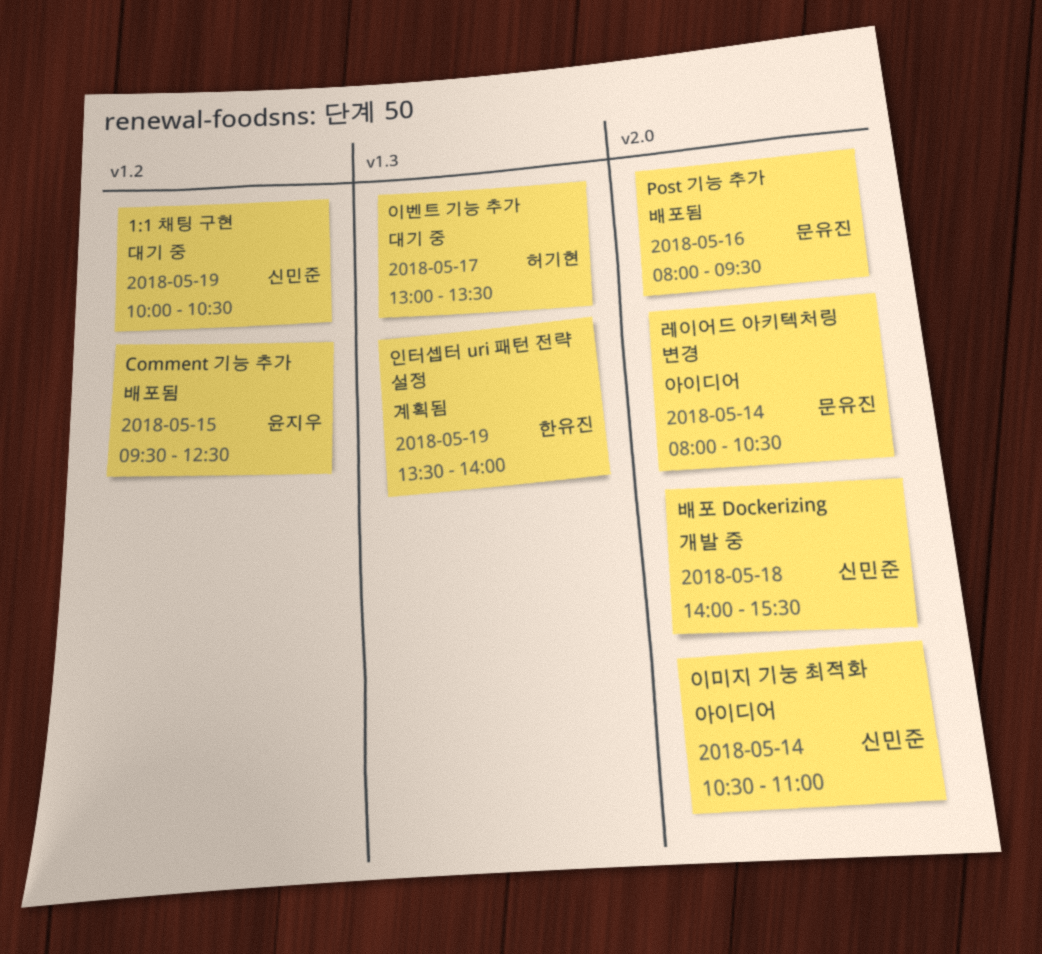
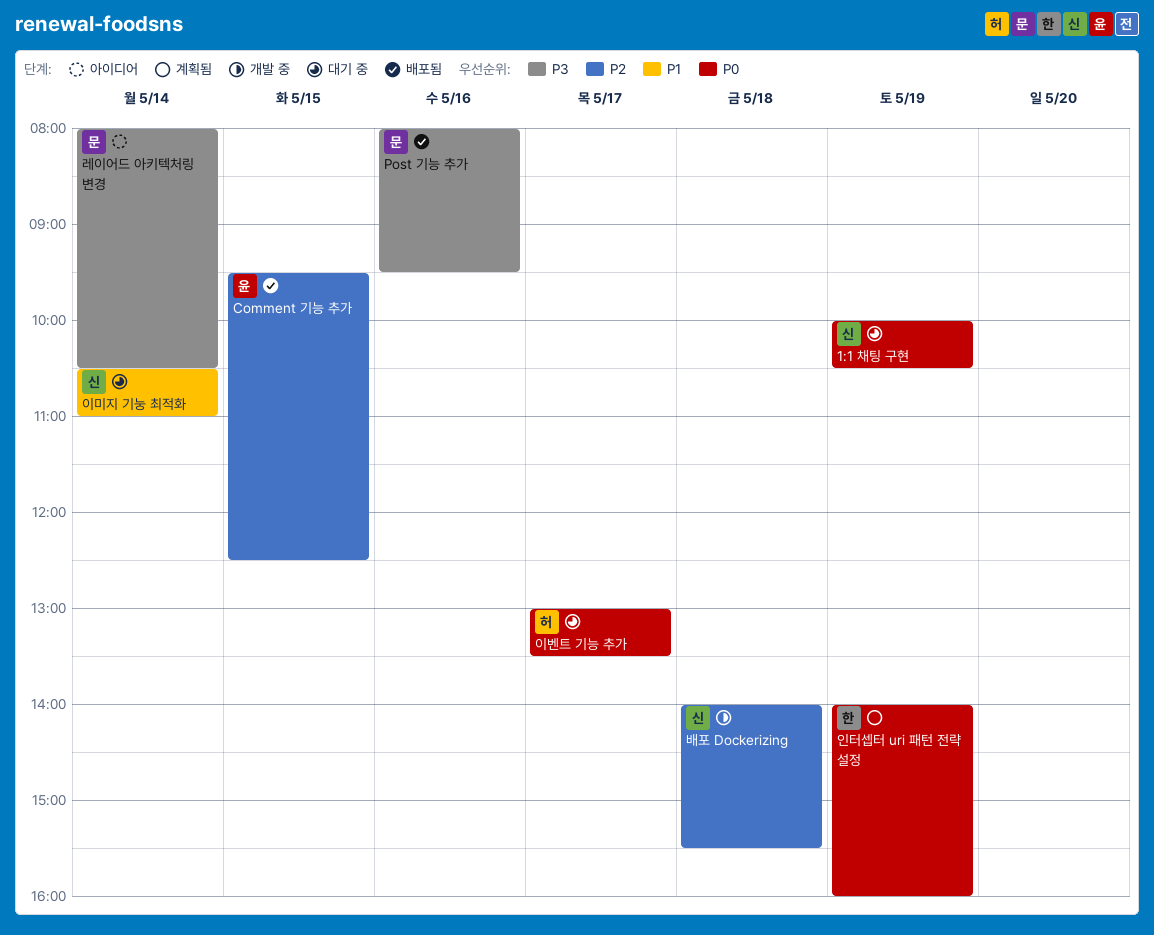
이미지 기눙 최적화, status: 아이디어 -> 대기 중
인터셉터 uri 패턴 전략 설정, begins: 13:30 -> 14:00
인터셉터 uri 패턴 전략 설정, ends: 14:00 -> 16:00

